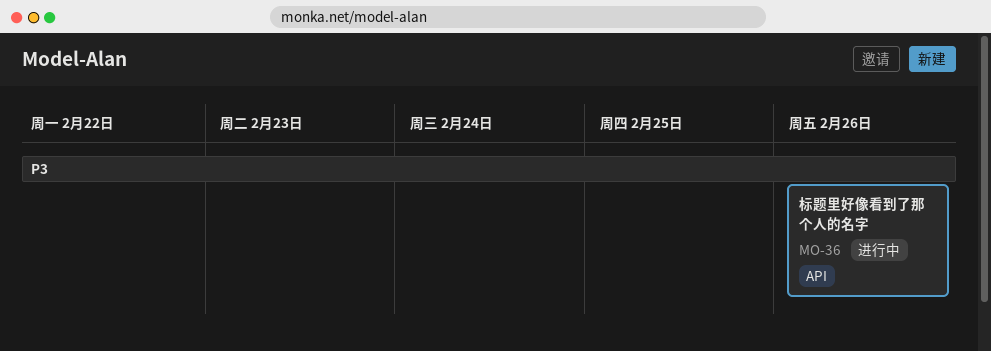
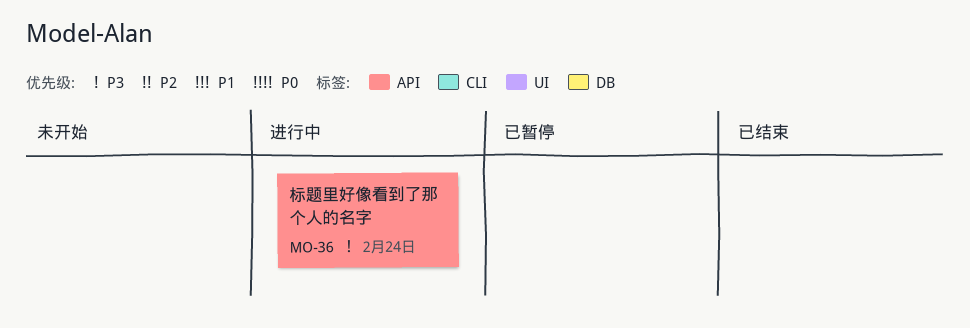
MO-36, due: Feb 26 -> Feb 24

